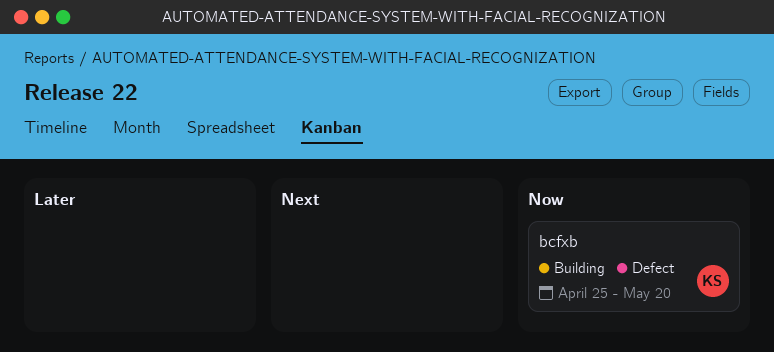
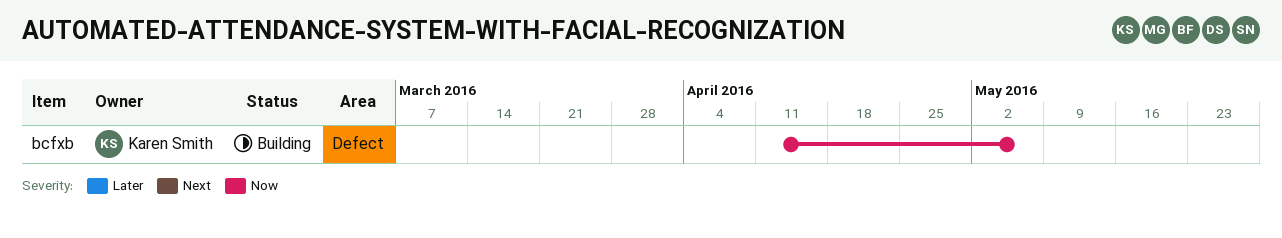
bcfxb, start: Apr 25 -> Apr 11
bcfxb, due: May 20 -> May 6

